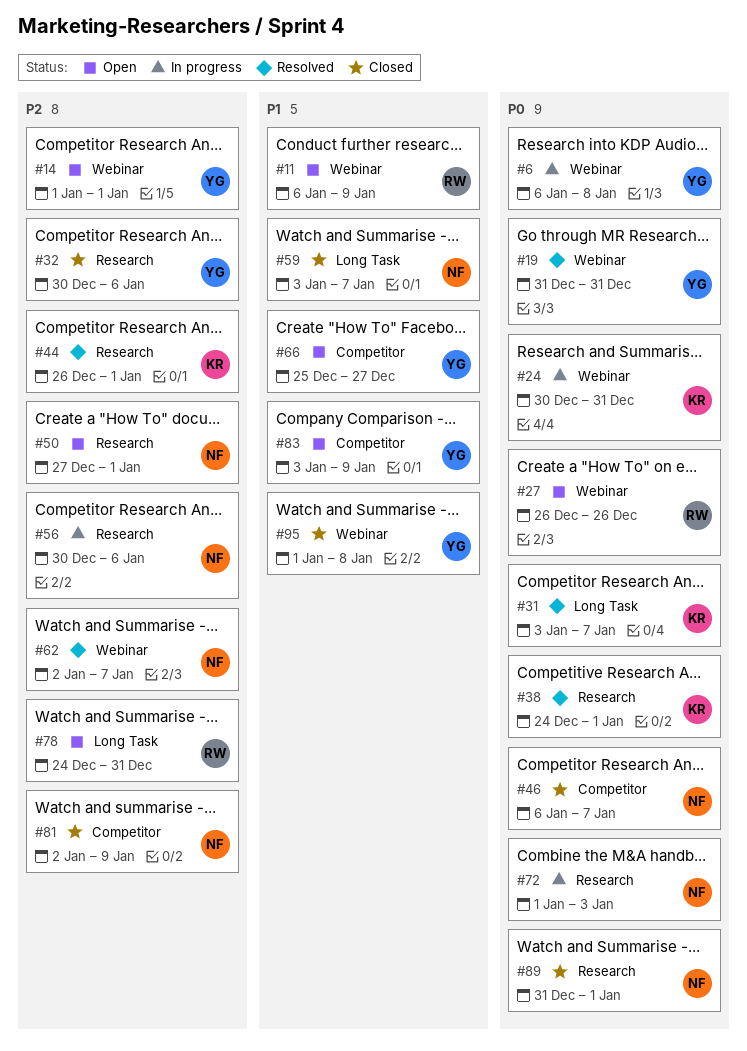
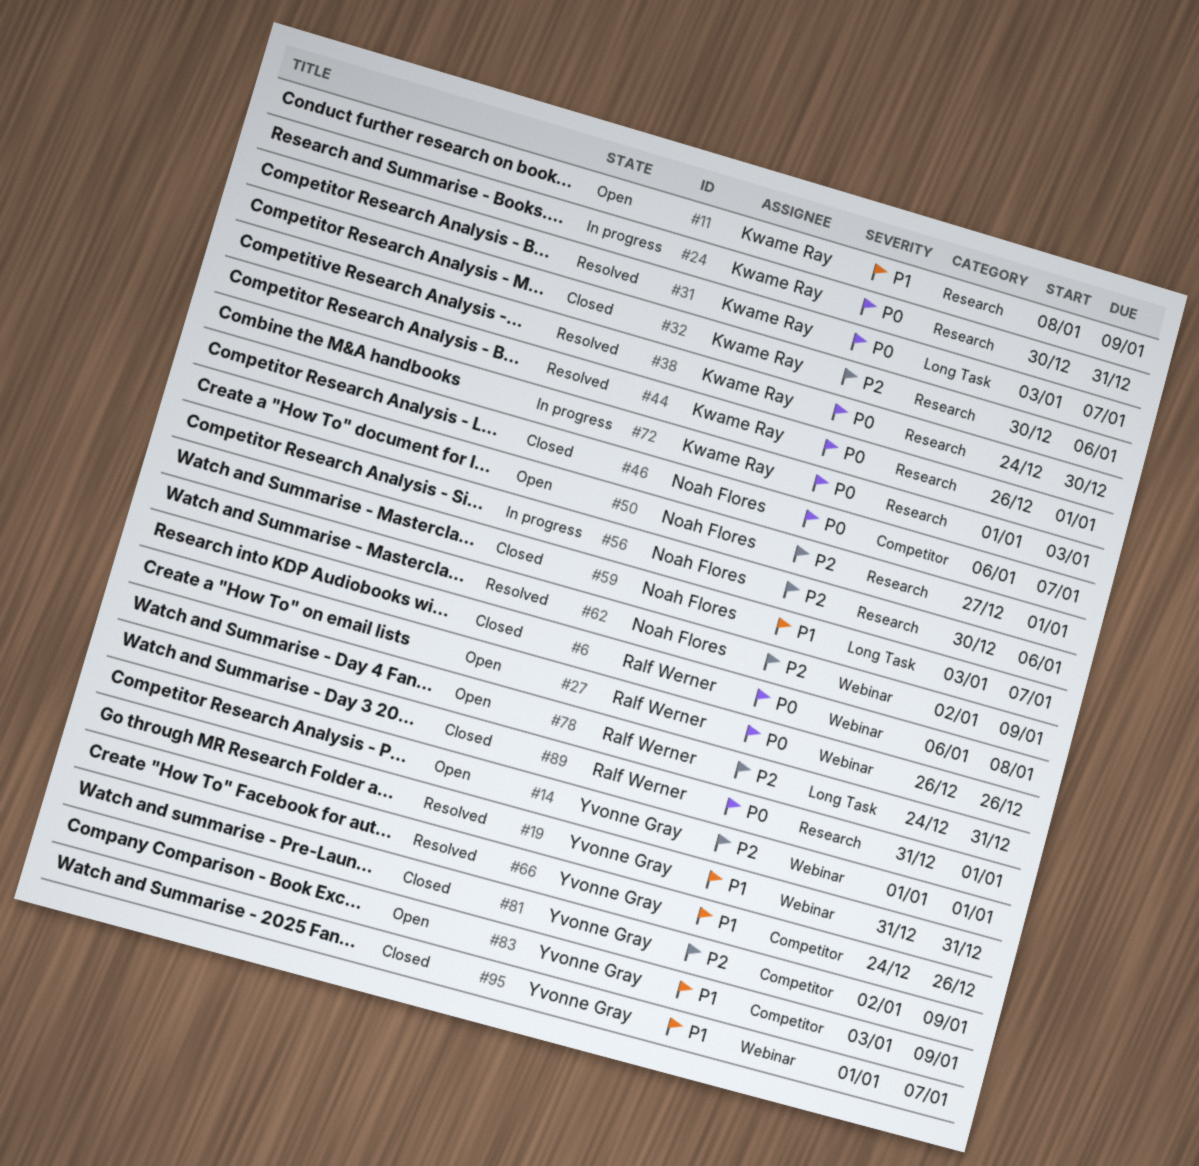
#6, status: In progress -> Closed
#6, owner: Yvonne Gray -> Ralf Werner
#11, owner: Ralf Werner -> Kwame Ray
#11, label: Webinar -> Research
#11, start: Jan 6 -> Jan 8
#19, priority: P0 -> P1
#24, label: Webinar -> Research
#32, owner: Yvonne Gray -> Kwame Ray
#38, due: Jan 1 -> Dec 30
#44, priority: P2 -> P0
#62, due: Jan 7 -> Jan 9
#66, status: Open -> Resolved
#66, start: Dec 25 -> Dec 24
#66, due: Dec 27 -> Dec 26
#72, owner: Noah Flores -> Kwame Ray
#81, owner: Noah Flores -> Yvonne Gray
#89, owner: Noah Flores -> Ralf Werner
#95, due: Jan 8 -> Jan 7

